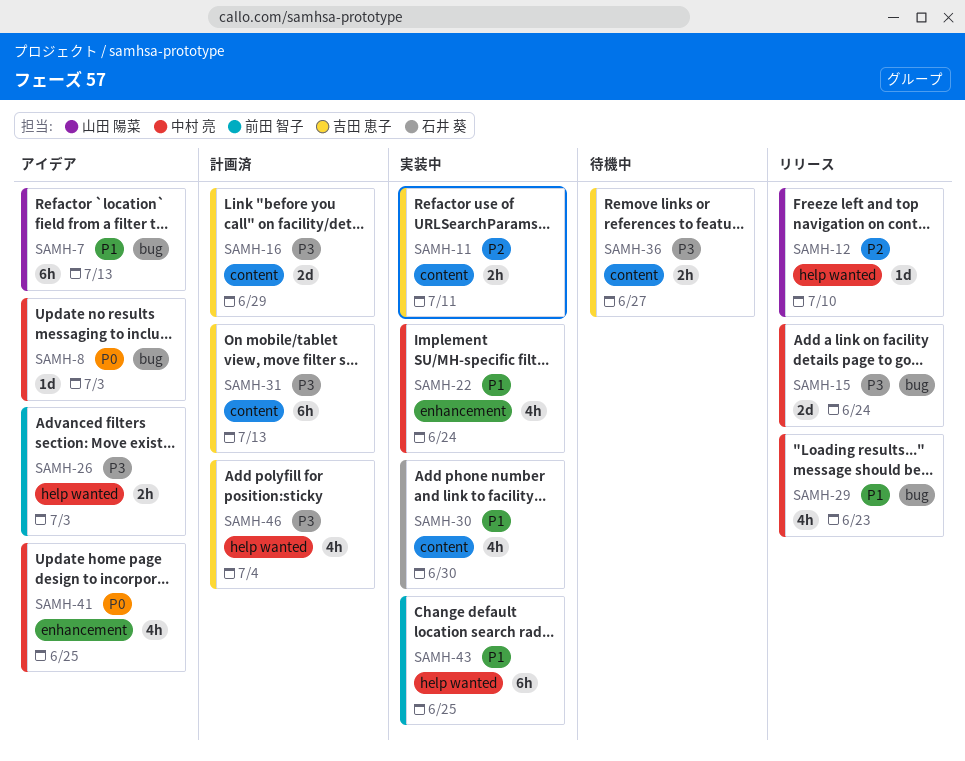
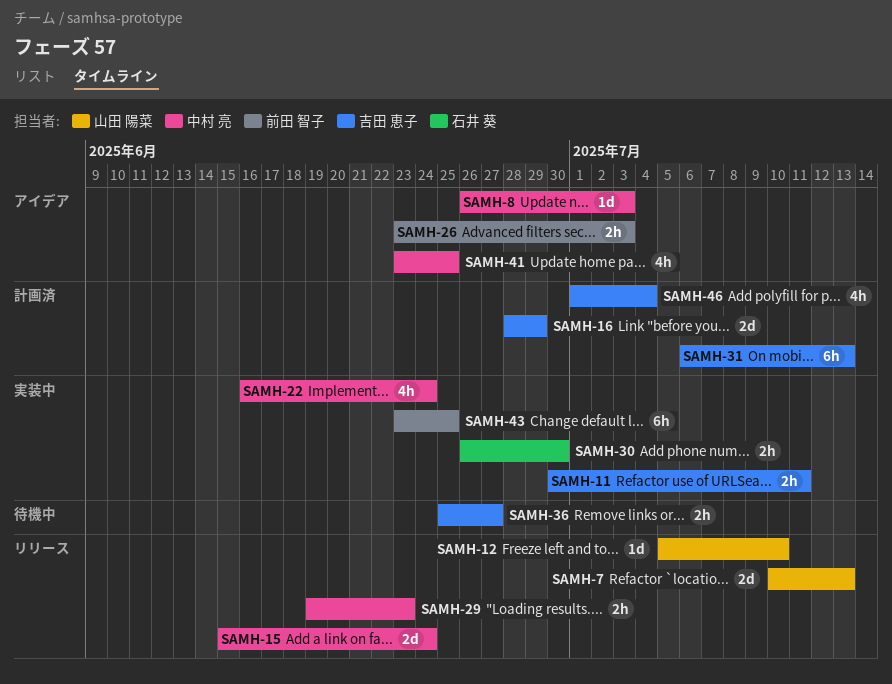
SAMH-7, status: アイデア -> リリース
SAMH-7, estimate: 6h -> 2d
SAMH-29, estimate: 4h -> 2h
SAMH-30, estimate: 4h -> 2h

